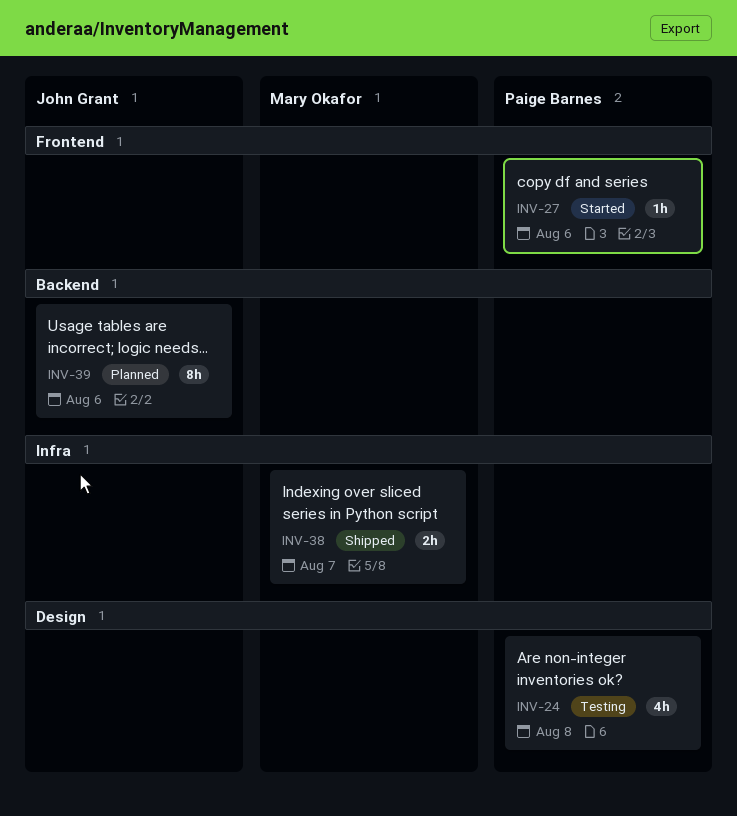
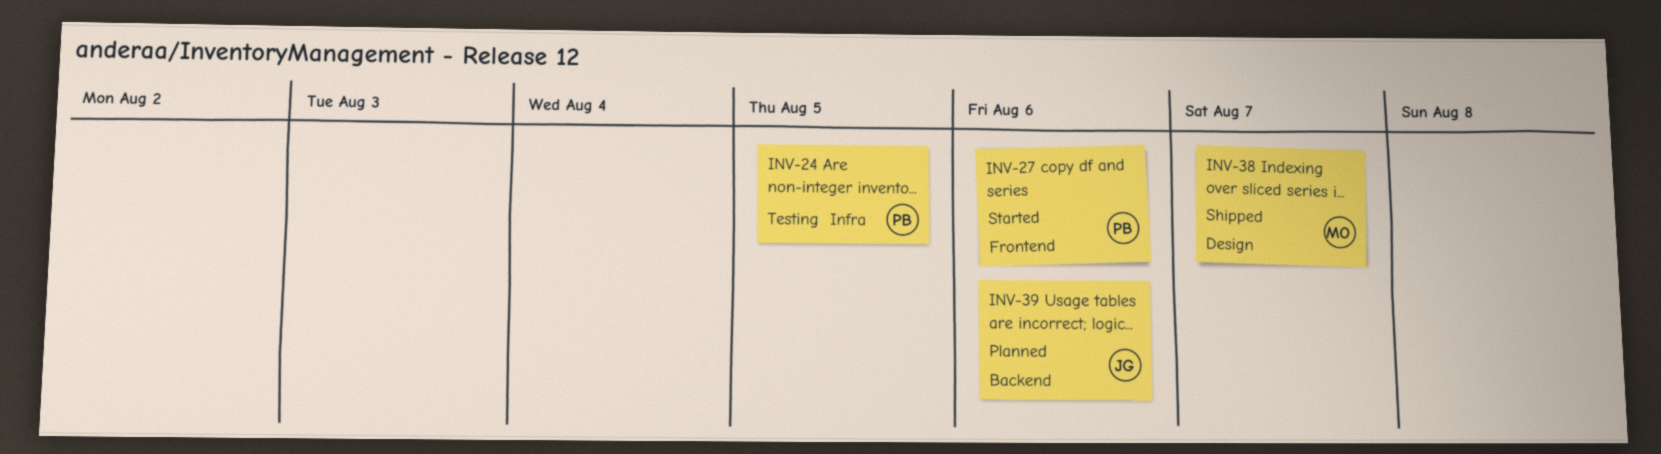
INV-24, label: Design -> Infra
INV-24, due: Aug 8 -> Aug 5
INV-38, label: Infra -> Design

